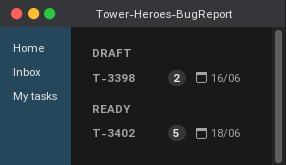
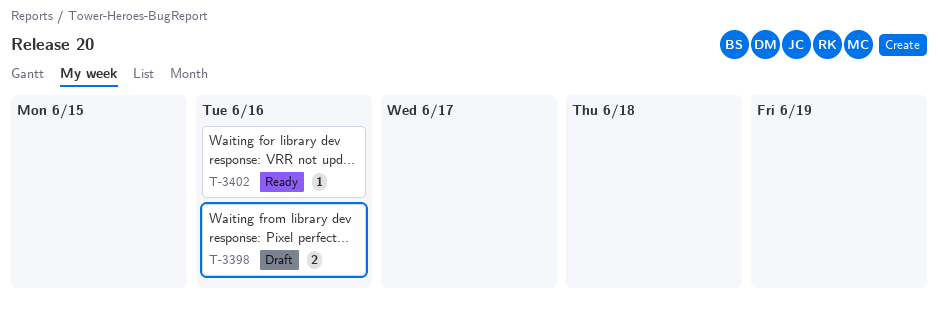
T-3402, estimate: 5 -> 1
T-3402, due: Jun 18 -> Jun 16

